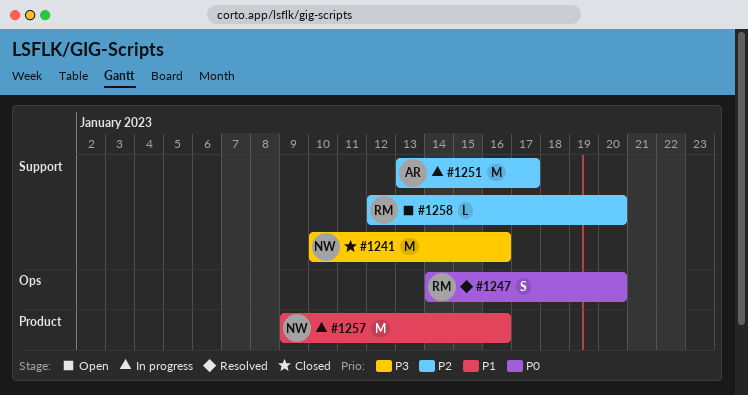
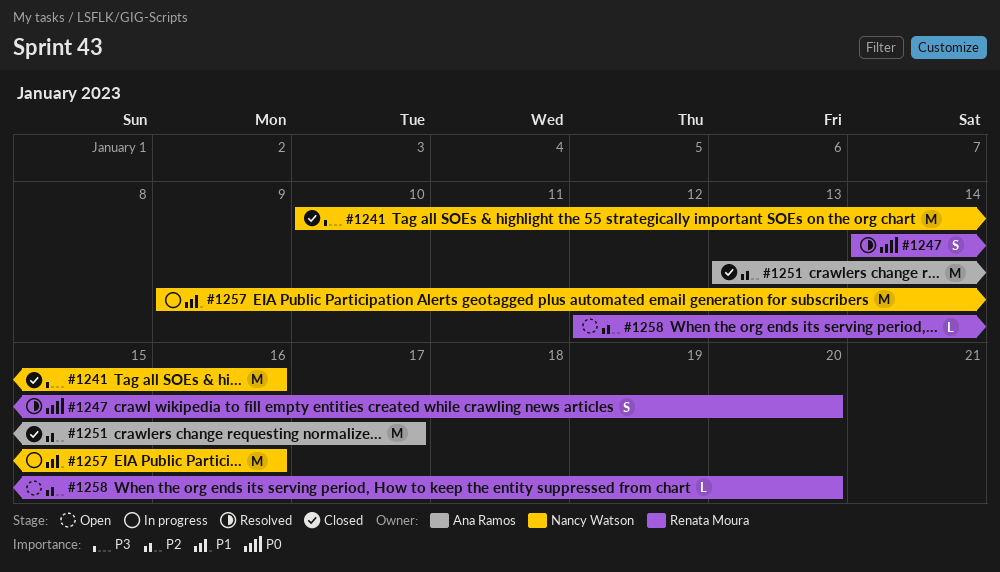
#1251, status: In progress -> Closed

